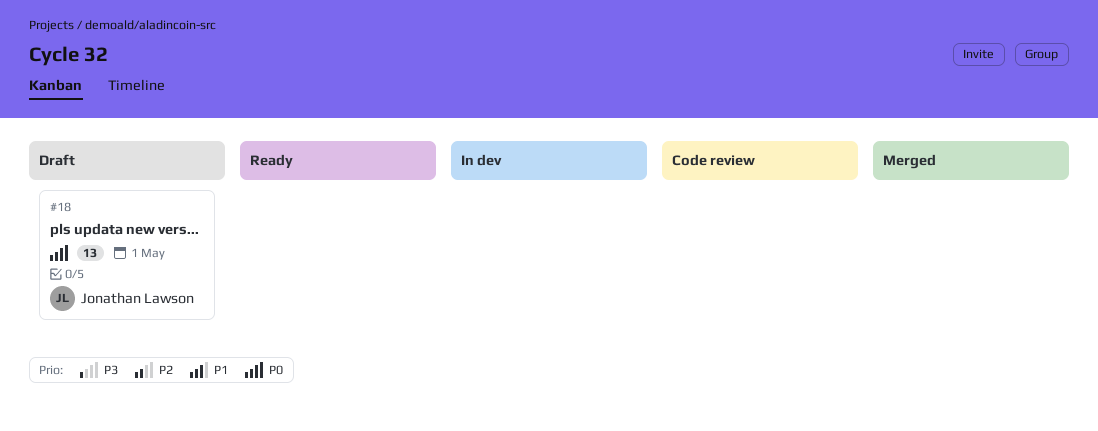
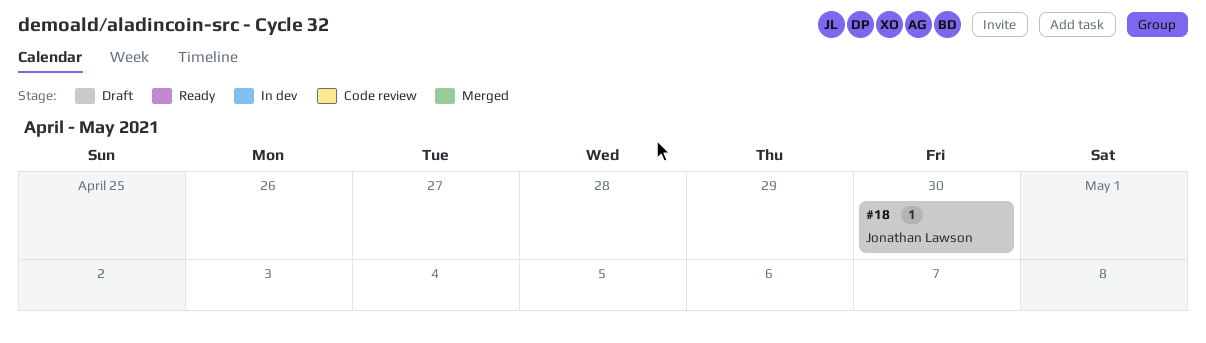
#18, estimate: 13 -> 1
#18, due: May 1 -> Apr 30

